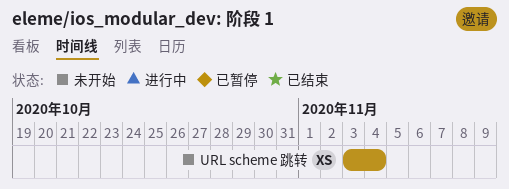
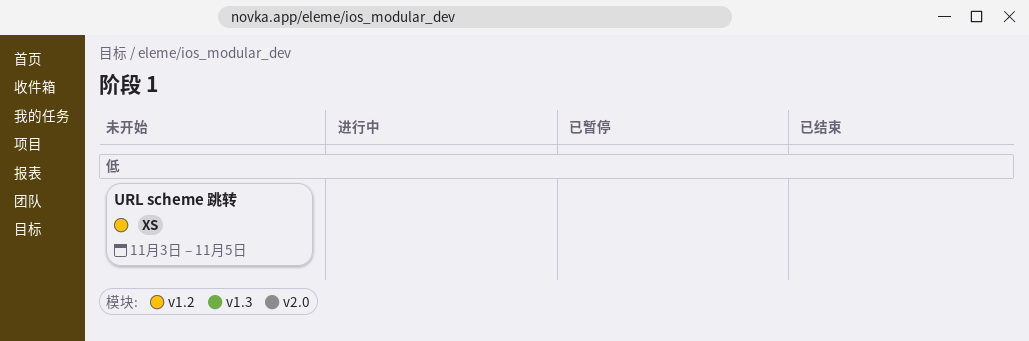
URL scheme 跳转, due: Nov 4 -> Nov 5

